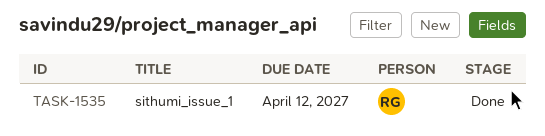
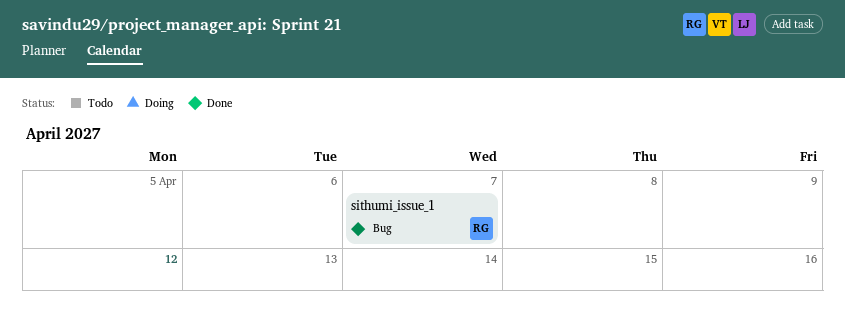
sithumi_issue_1, due: Apr 12 -> Apr 7

